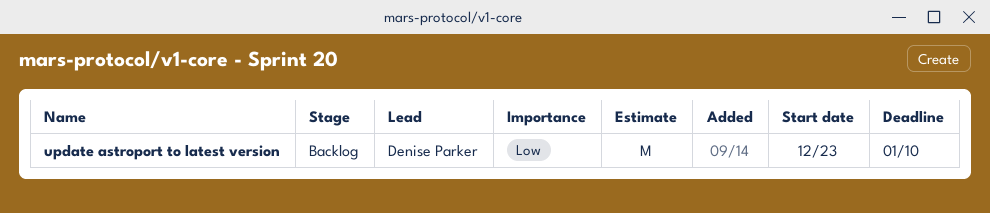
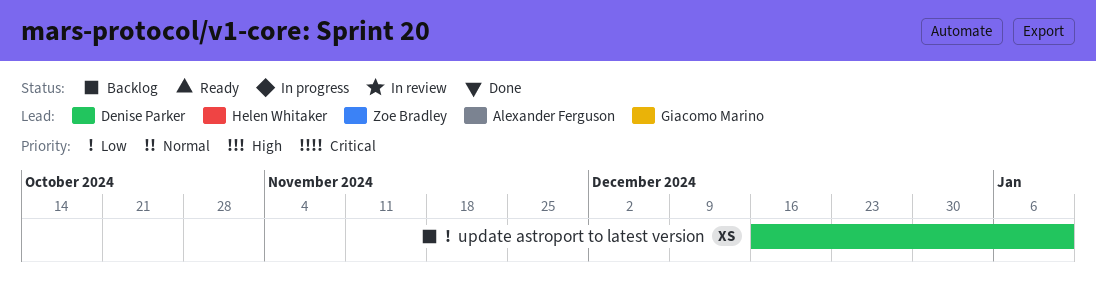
update astroport to latest version, estimate: M -> XS
update astroport to latest version, start: Dec 23 -> Dec 16

